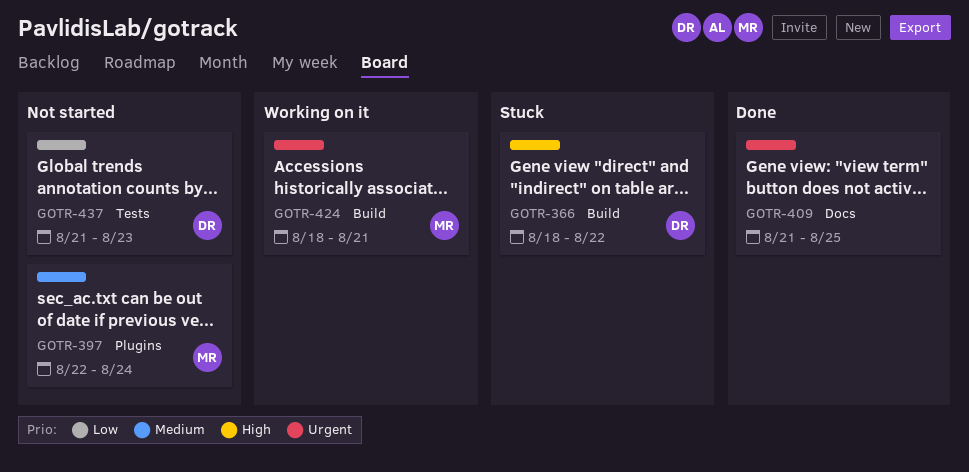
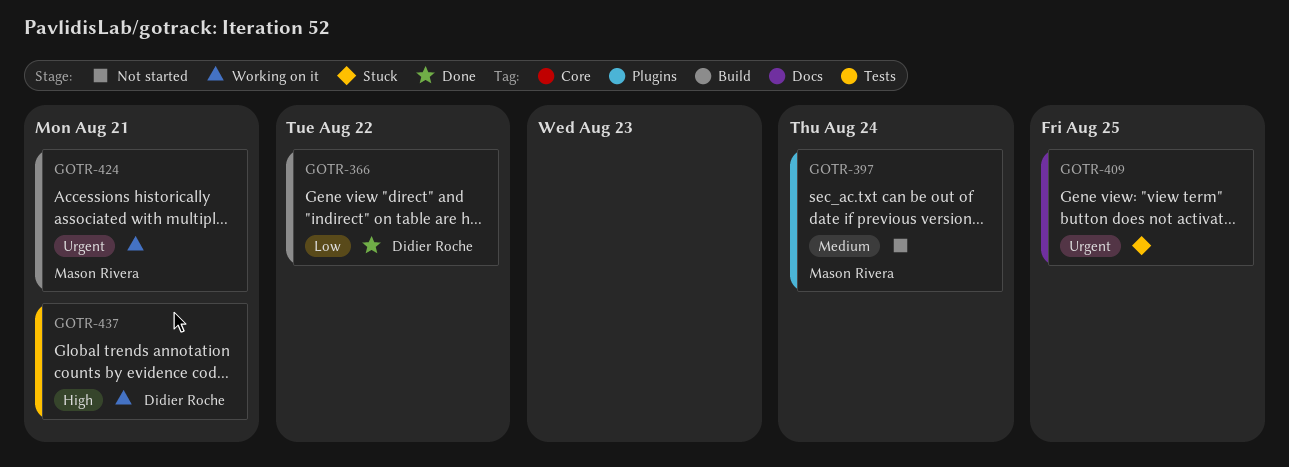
GOTR-366, status: Stuck -> Done
GOTR-366, priority: High -> Low
GOTR-409, status: Done -> Stuck
GOTR-437, status: Not started -> Working on it
GOTR-437, priority: Low -> High
GOTR-437, due: Aug 23 -> Aug 21

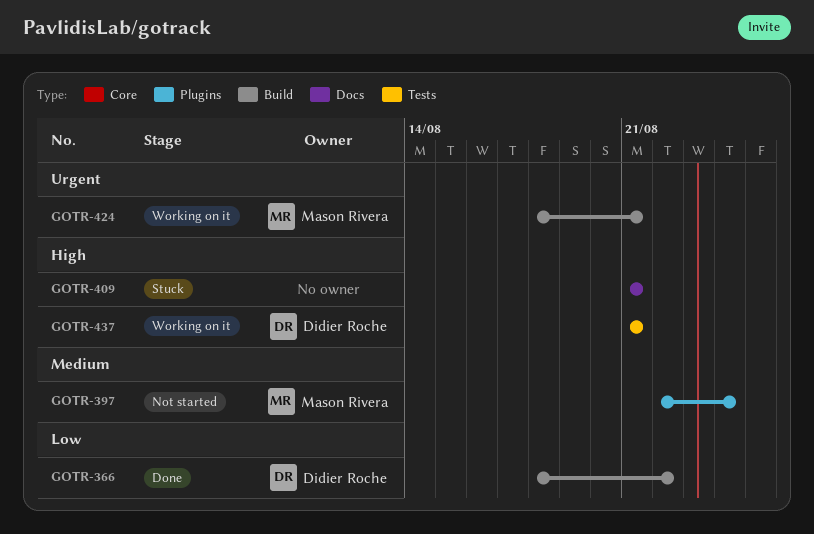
GOTR-409, priority: Urgent -> High
GOTR-409, due: Aug 25 -> Aug 21

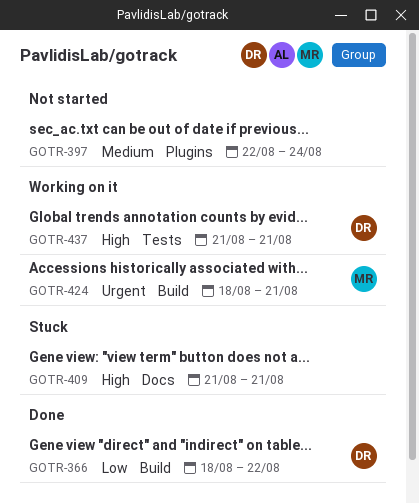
GOTR-397, owner: Mason Rivera -> none

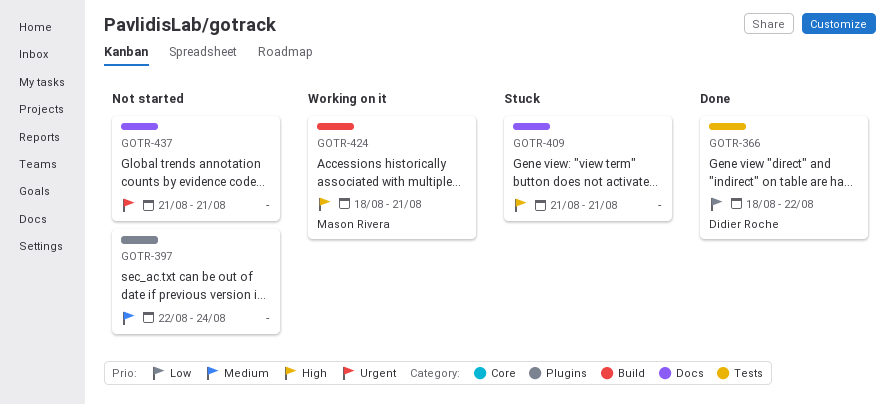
GOTR-366, label: Build -> Tests
GOTR-424, priority: Urgent -> High
GOTR-437, status: Working on it -> Not started
GOTR-437, owner: Didier Roche -> none
GOTR-437, priority: High -> Urgent
GOTR-437, label: Tests -> Docs

